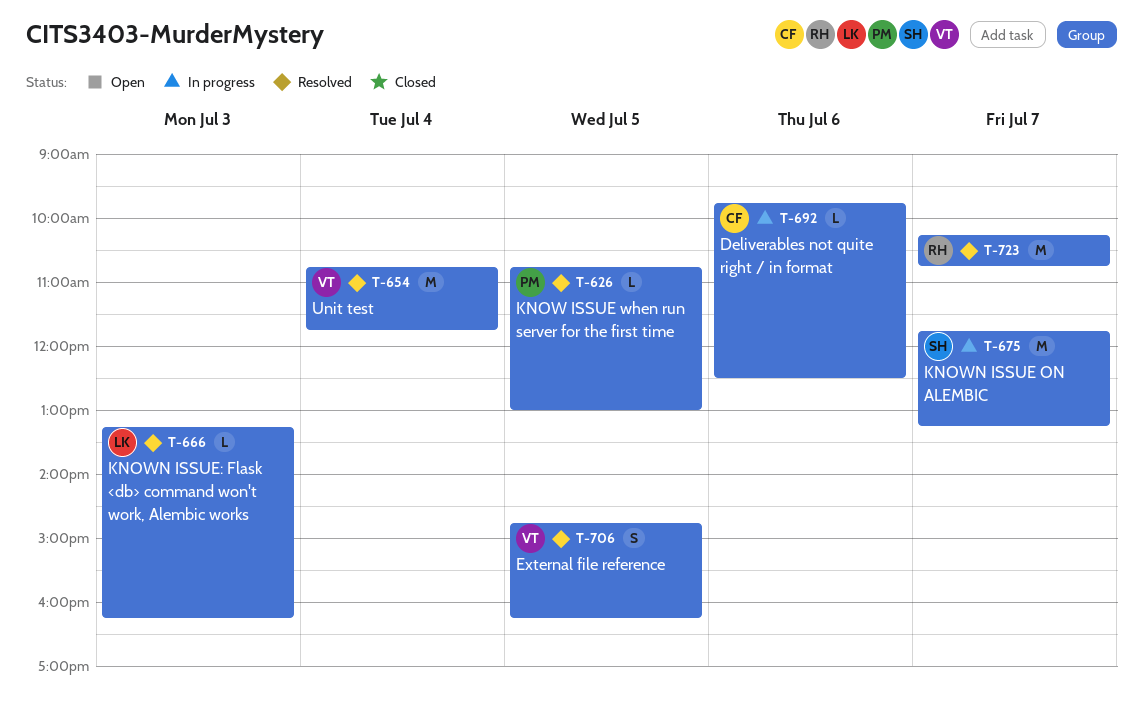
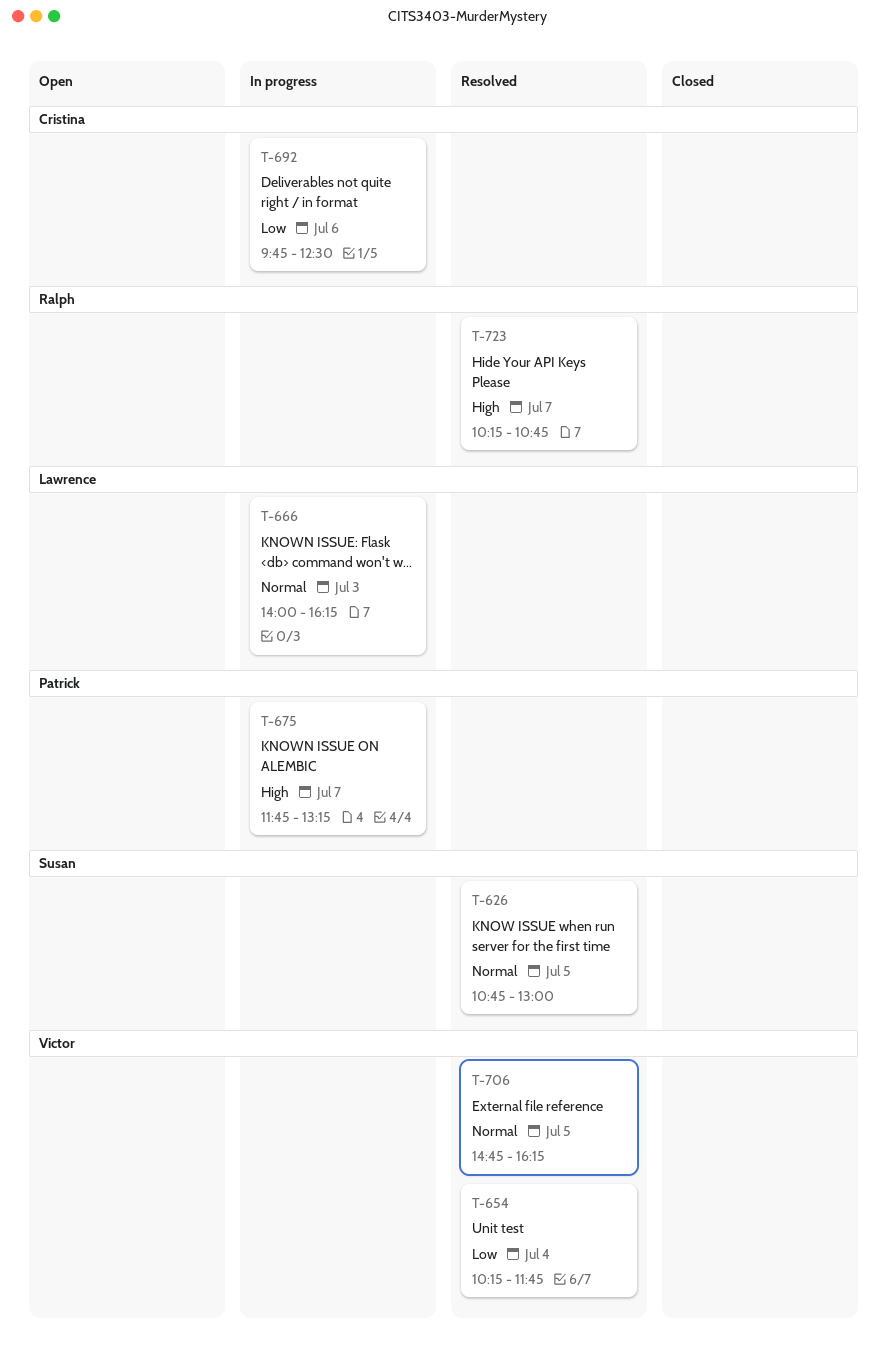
T-626, owner: Patrick -> Susan
T-654, begins: 10:45 -> 10:15
T-666, status: Resolved -> In progress
T-666, begins: 13:15 -> 14:00
T-675, owner: Susan -> Patrick

